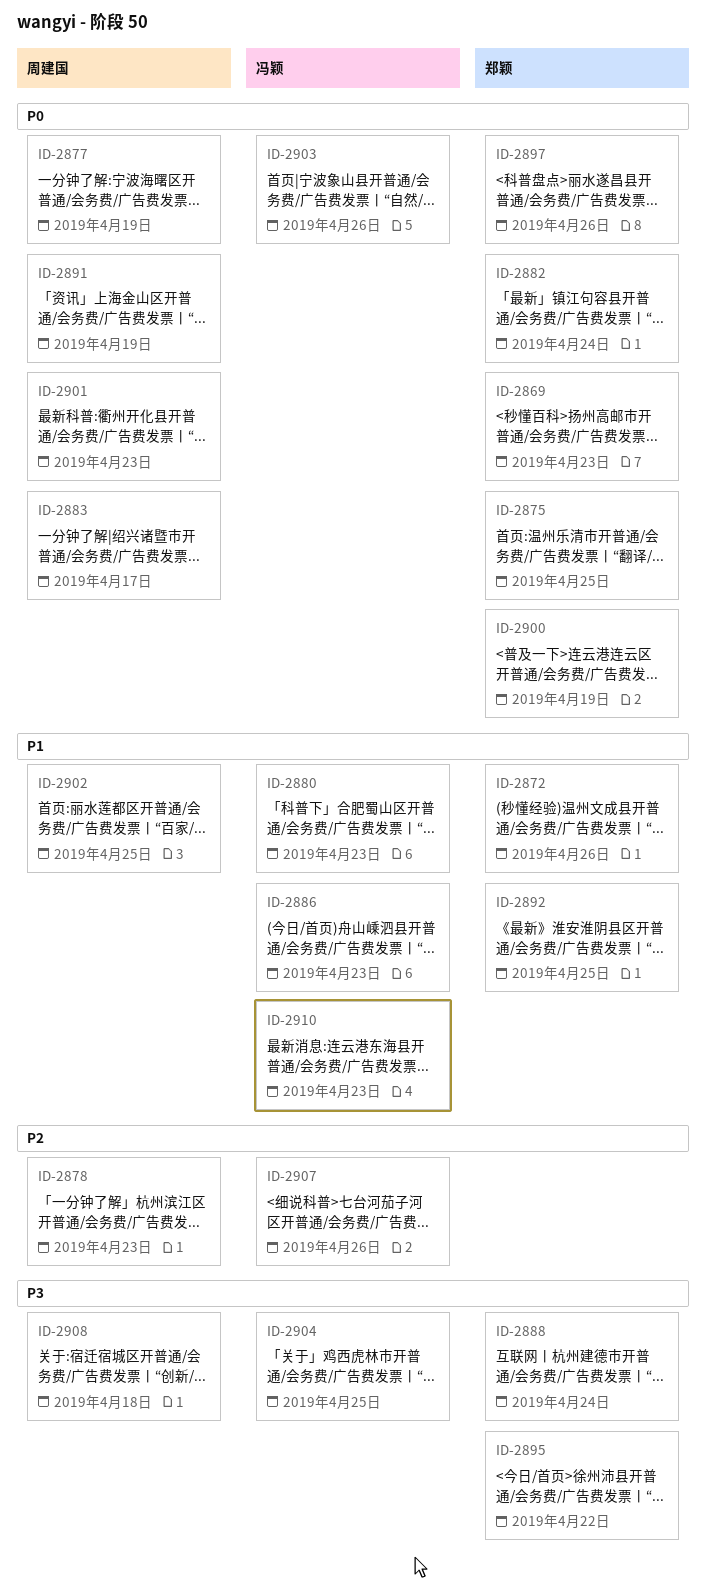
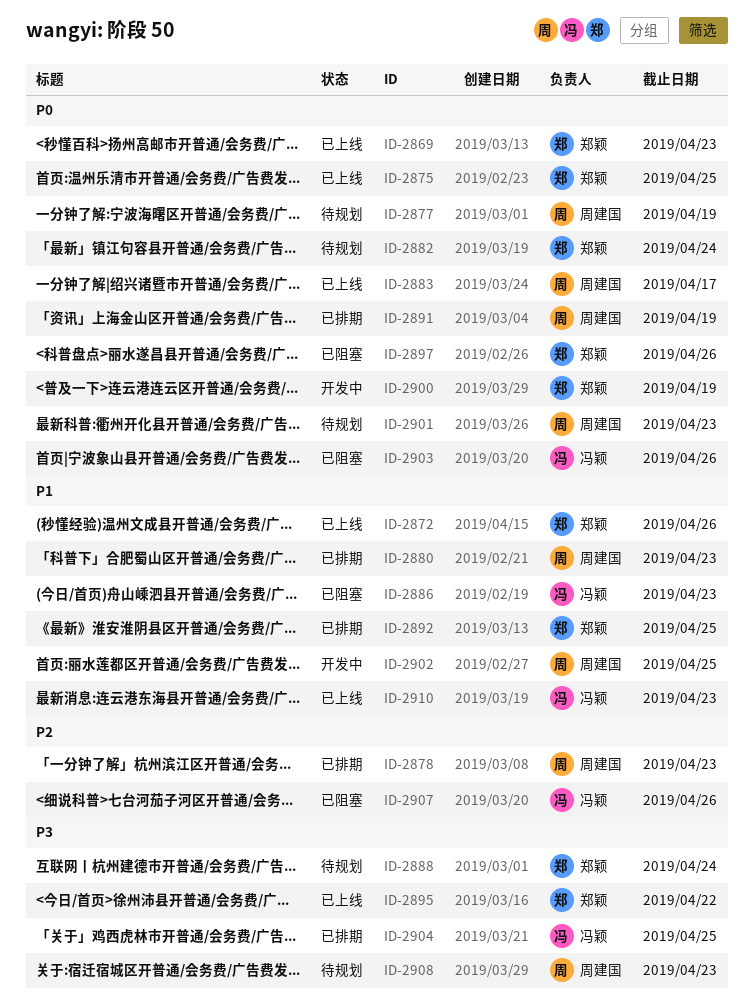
ID-2880, owner: 冯颖 -> 周建国
ID-2908, due: Apr 18 -> Apr 23

